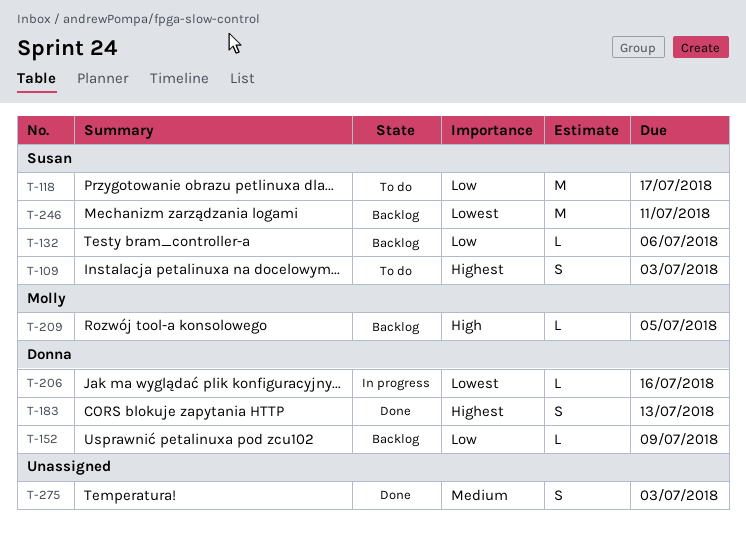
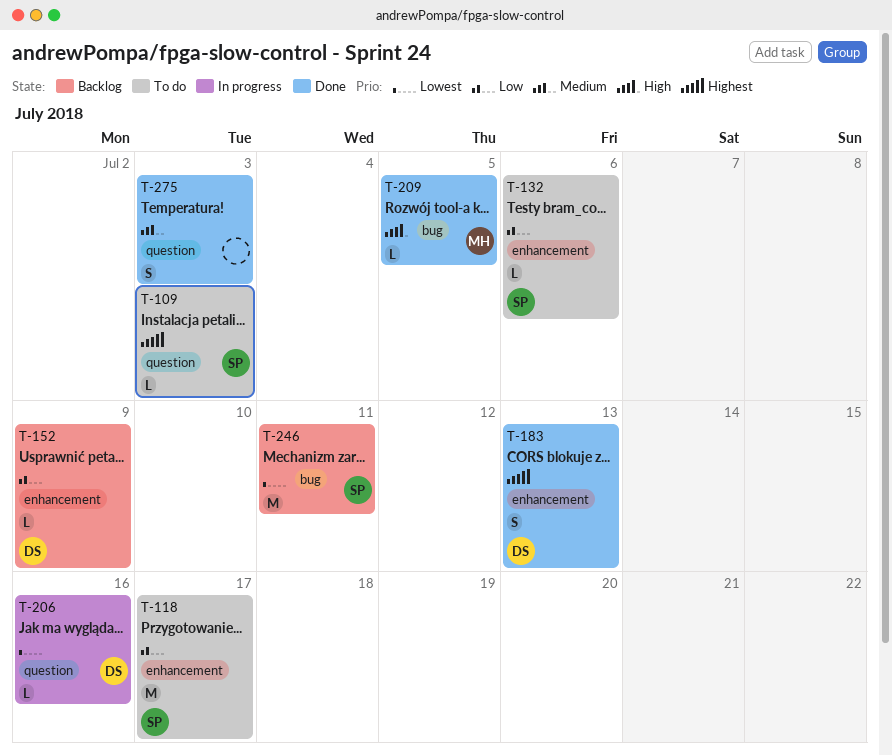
T-109, estimate: S -> L
T-132, status: Backlog -> To do
T-209, status: Backlog -> Done

